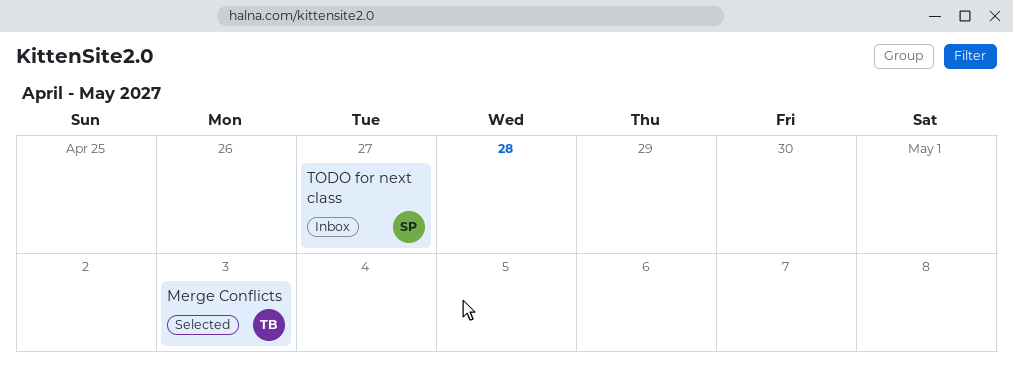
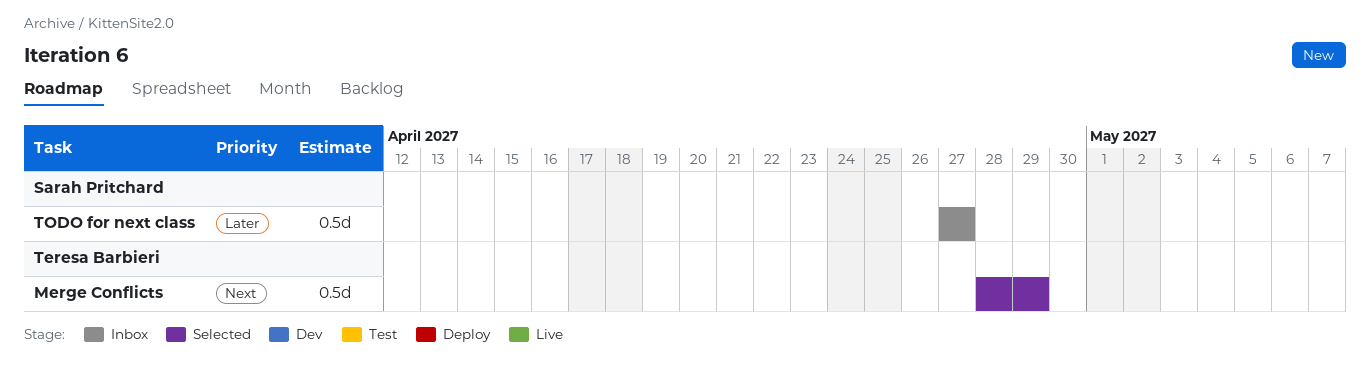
Merge Conflicts, due: May 3 -> Apr 29

